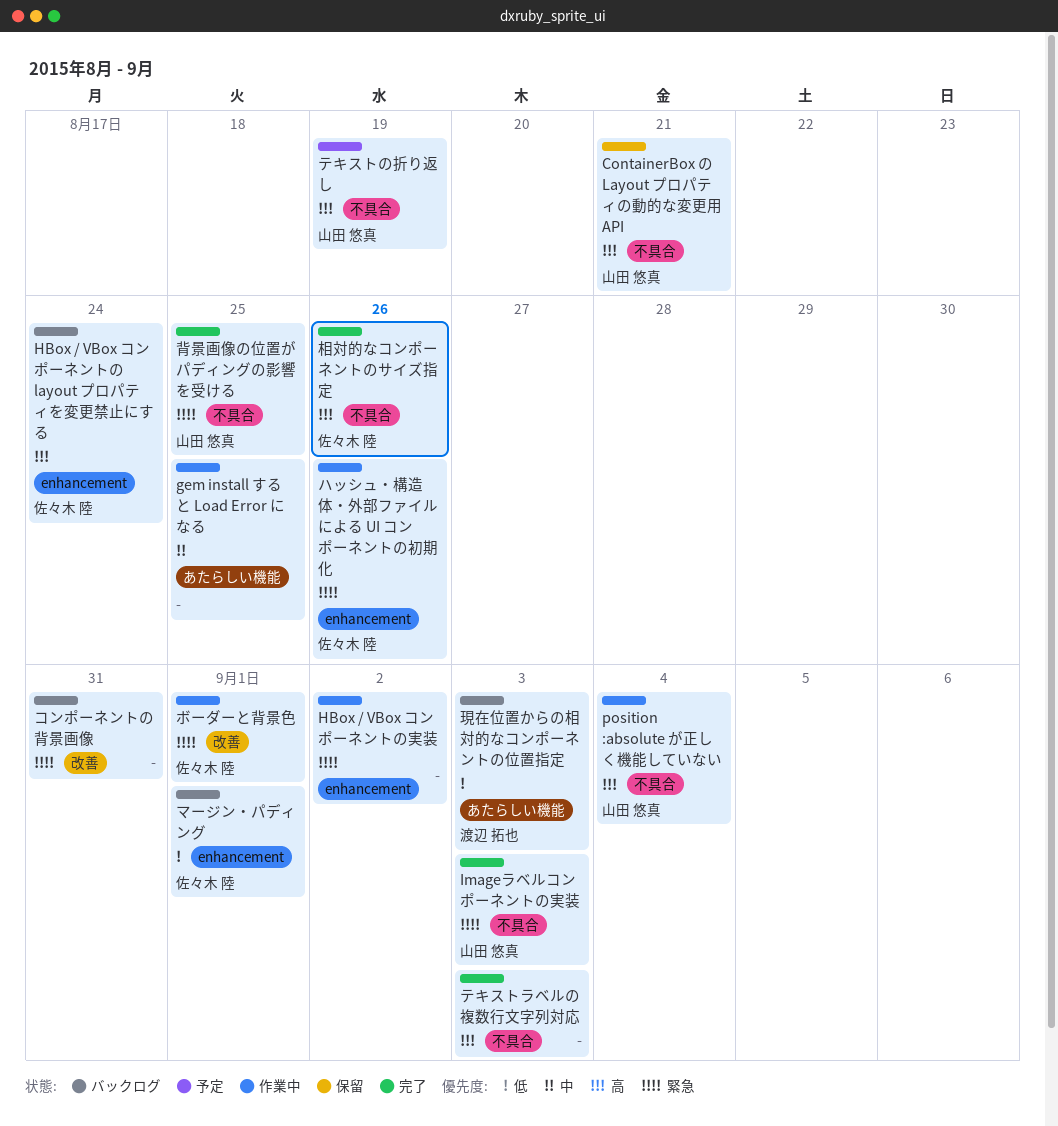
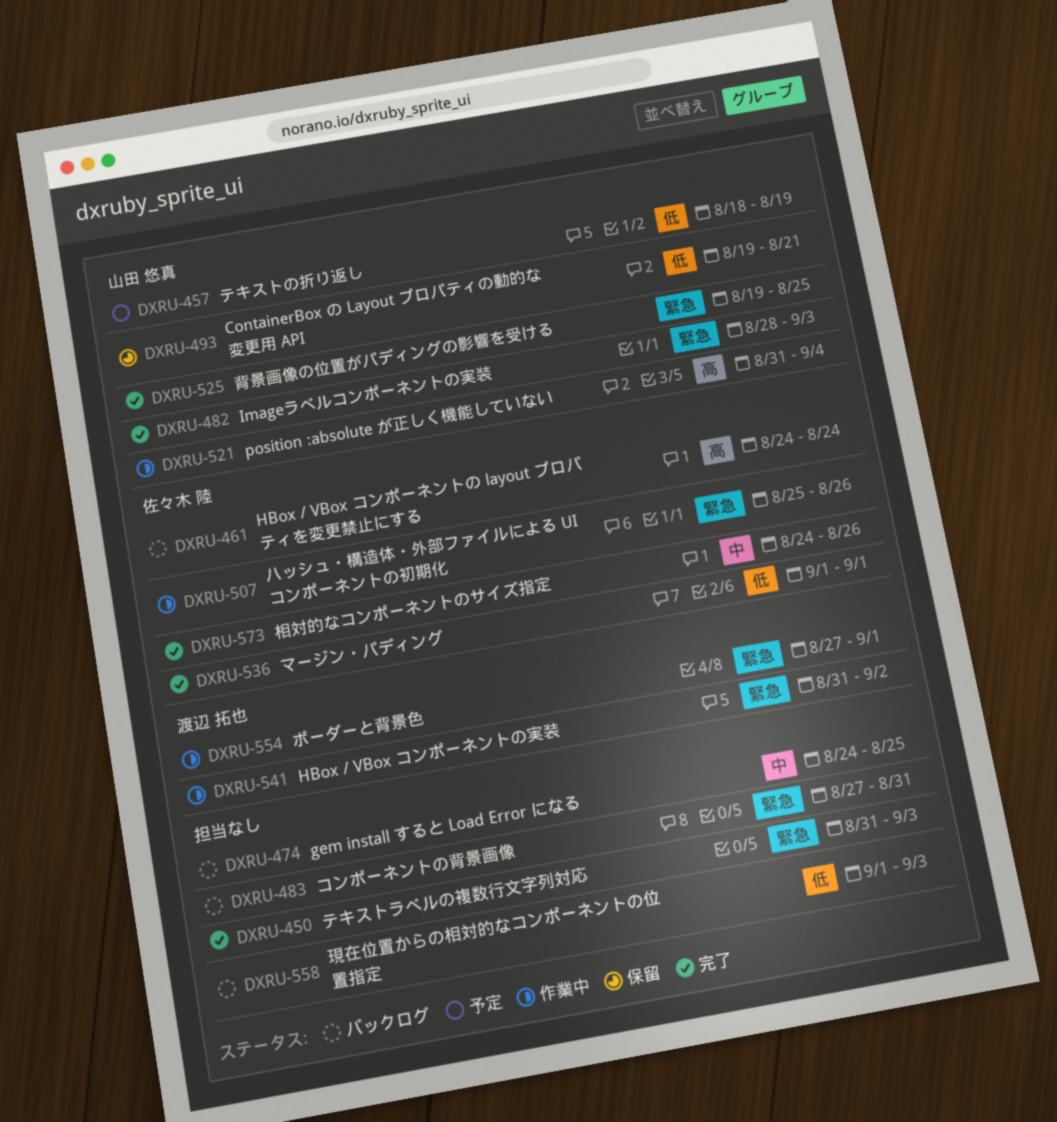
ContainerBox の Layout プロパティの動的な変更用 API, priority: 高 -> 低
gem install すると Load Error になる, status: 作業中 -> バックログ
HBox / VBox コンポーネントの実装, owner: none -> 渡辺 拓也
テキストの折り返し, priority: 高 -> 低
テキストラベルの複数行文字列対応, priority: 高 -> 緊急
ボーダーと背景色, owner: 佐々木 陸 -> 渡辺 拓也
マージン・パディング, status: バックログ -> 完了
現在位置からの相対的なコンポーネントの位置指定, owner: 渡辺 拓也 -> none
相対的なコンポーネントのサイズ指定, priority: 高 -> 中

